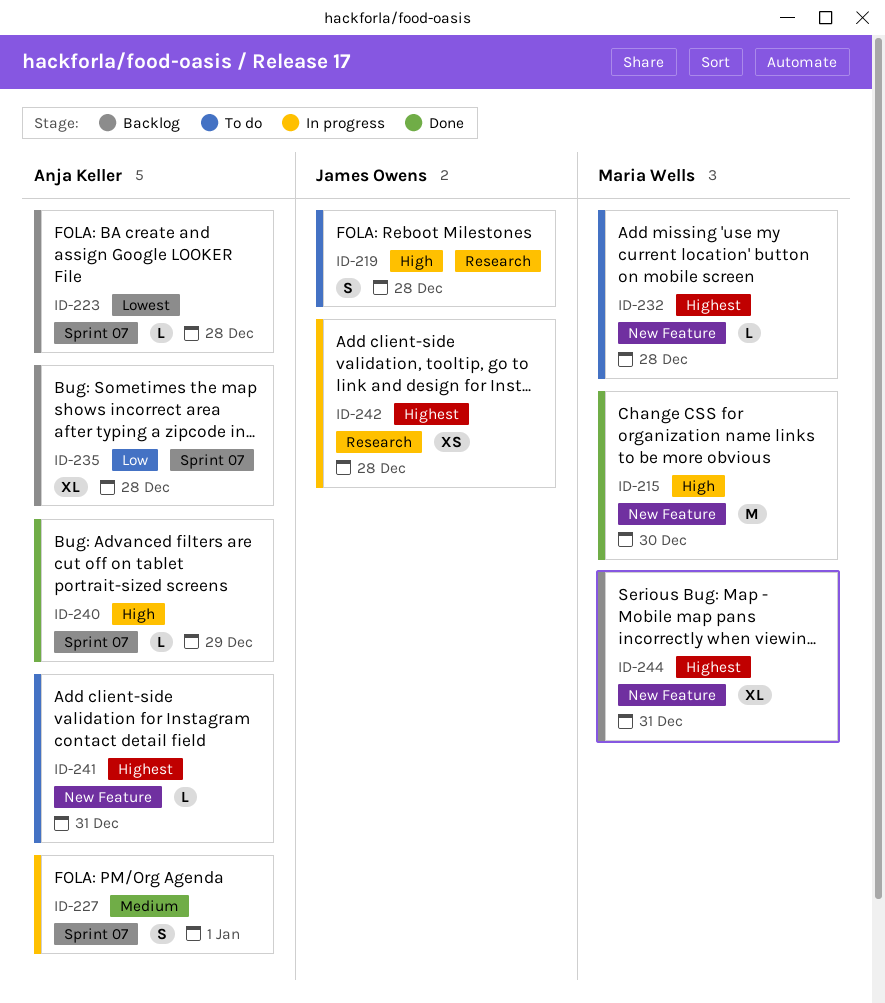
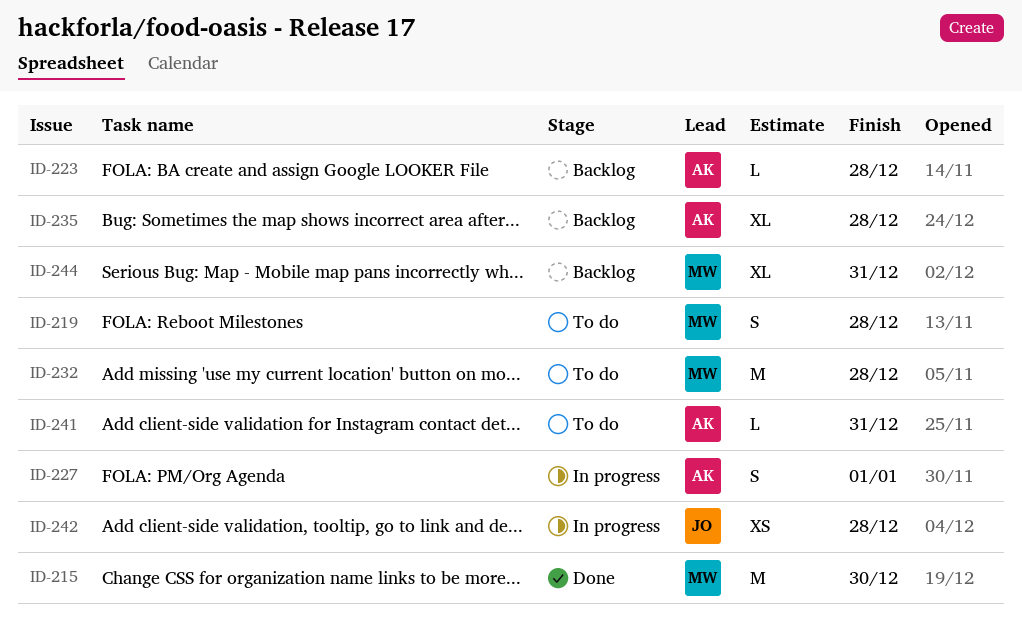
ID-219, owner: James Owens -> Maria Wells
ID-232, estimate: L -> M
ID-240: present -> none

